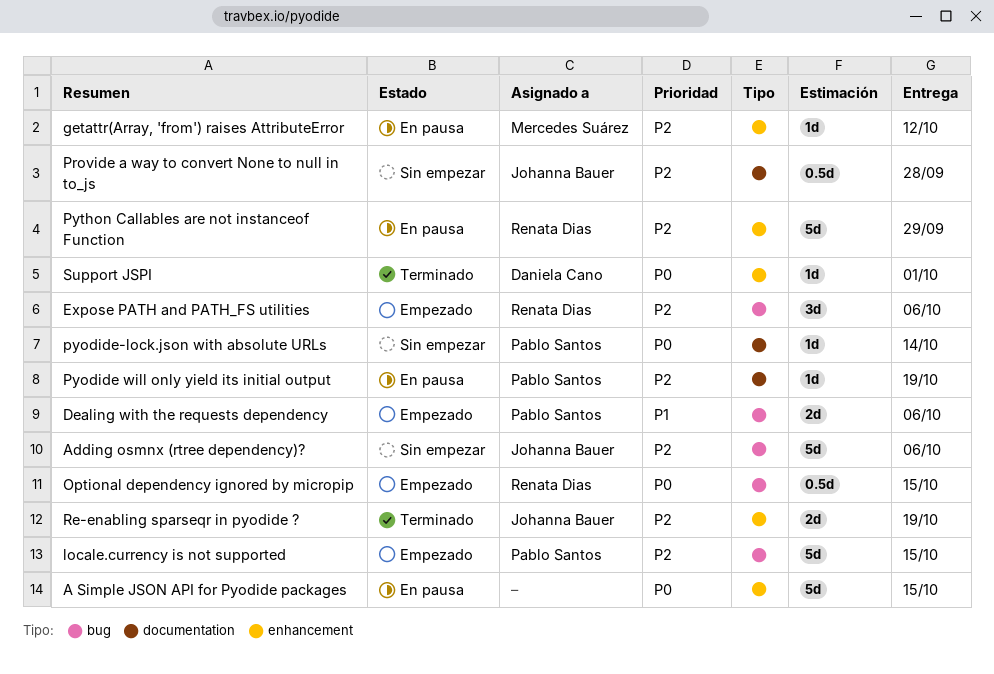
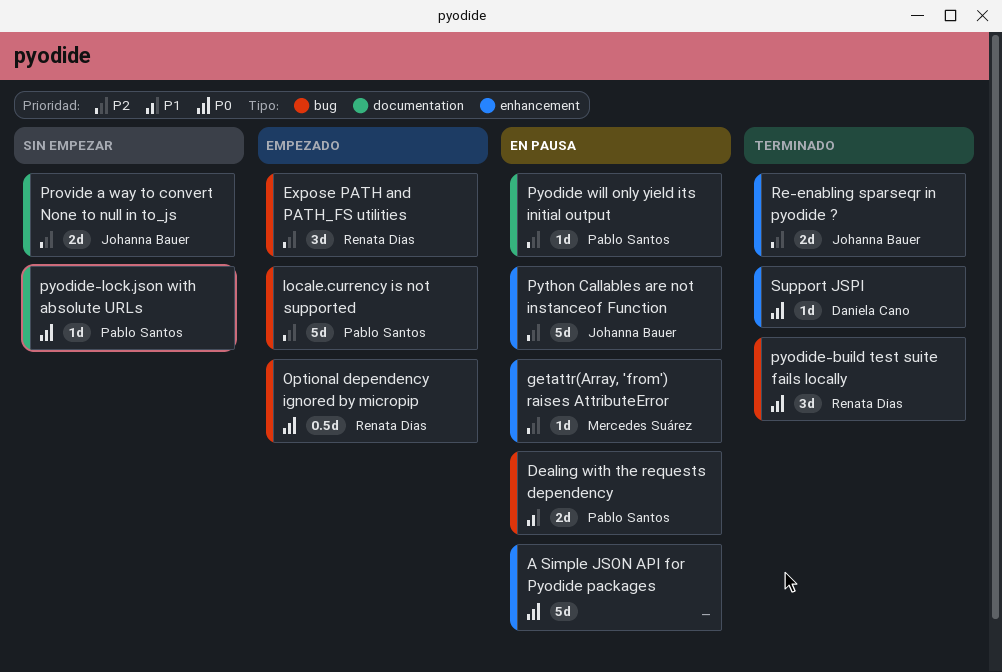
Adding osmnx (rtree dependency)?: present -> none
Dealing with the requests dependency, status: Empezado -> En pausa
Provide a way to convert None to null in to_js, estimate: 0.5d -> 2d
pyodide-build test suite fails locally: none -> present
Python Callables are not instanceof Function, owner: Renata Dias -> Johanna Bauer

